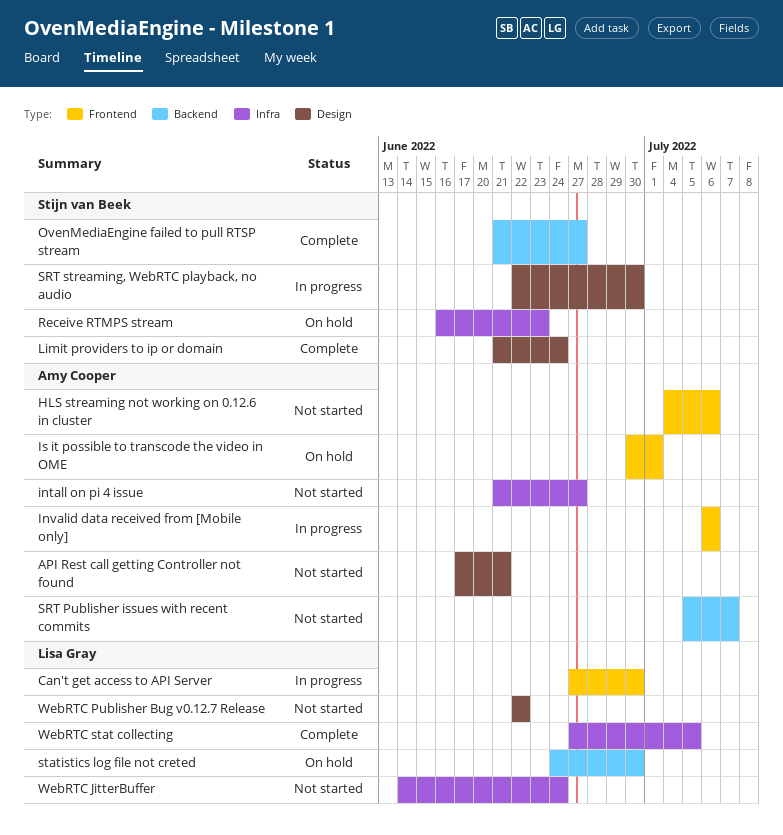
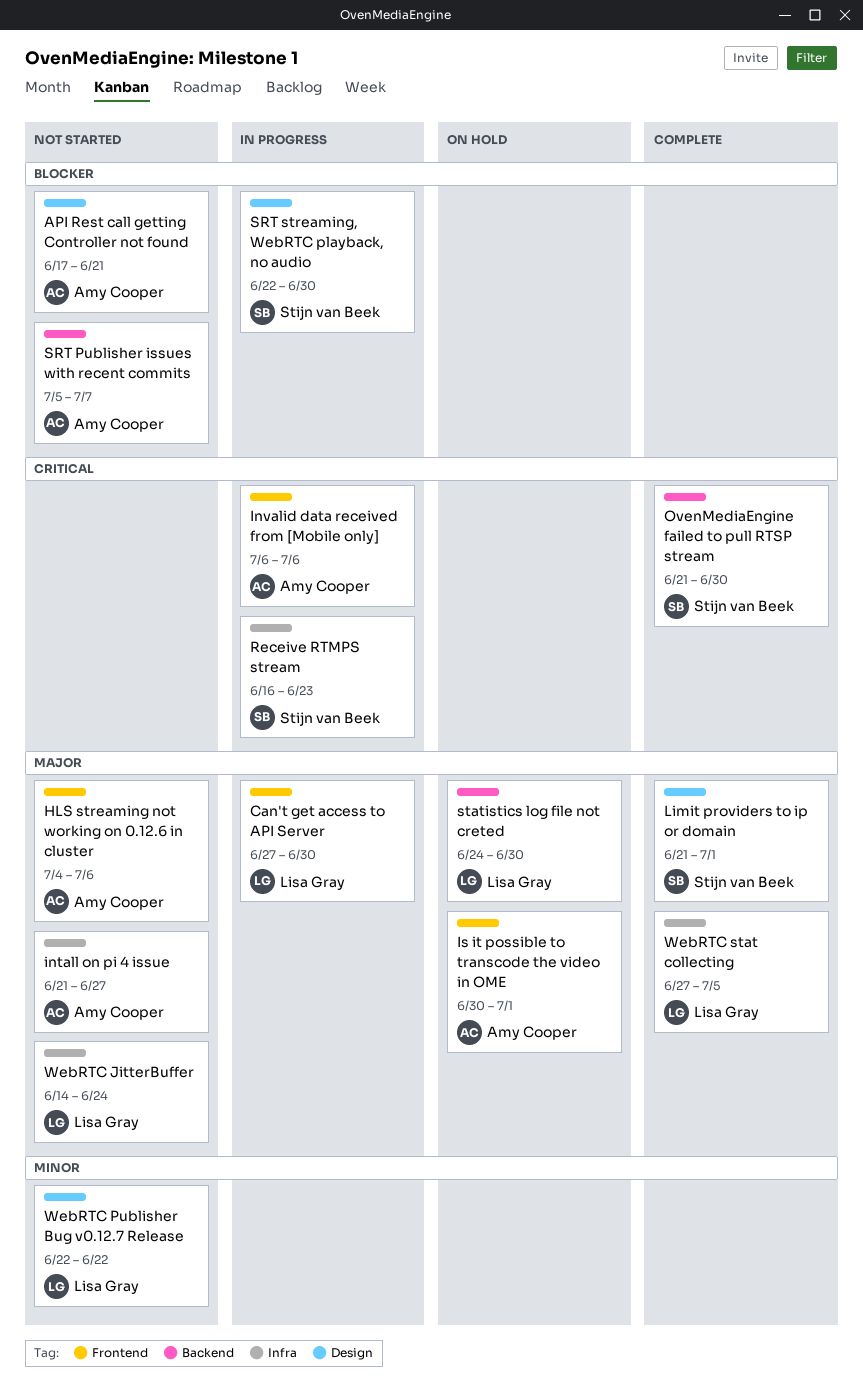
Limit providers to ip or domain, due: Jun 24 -> Jul 1
OvenMediaEngine failed to pull RTSP stream, due: Jun 27 -> Jun 30
Receive RTMPS stream, status: On hold -> In progress

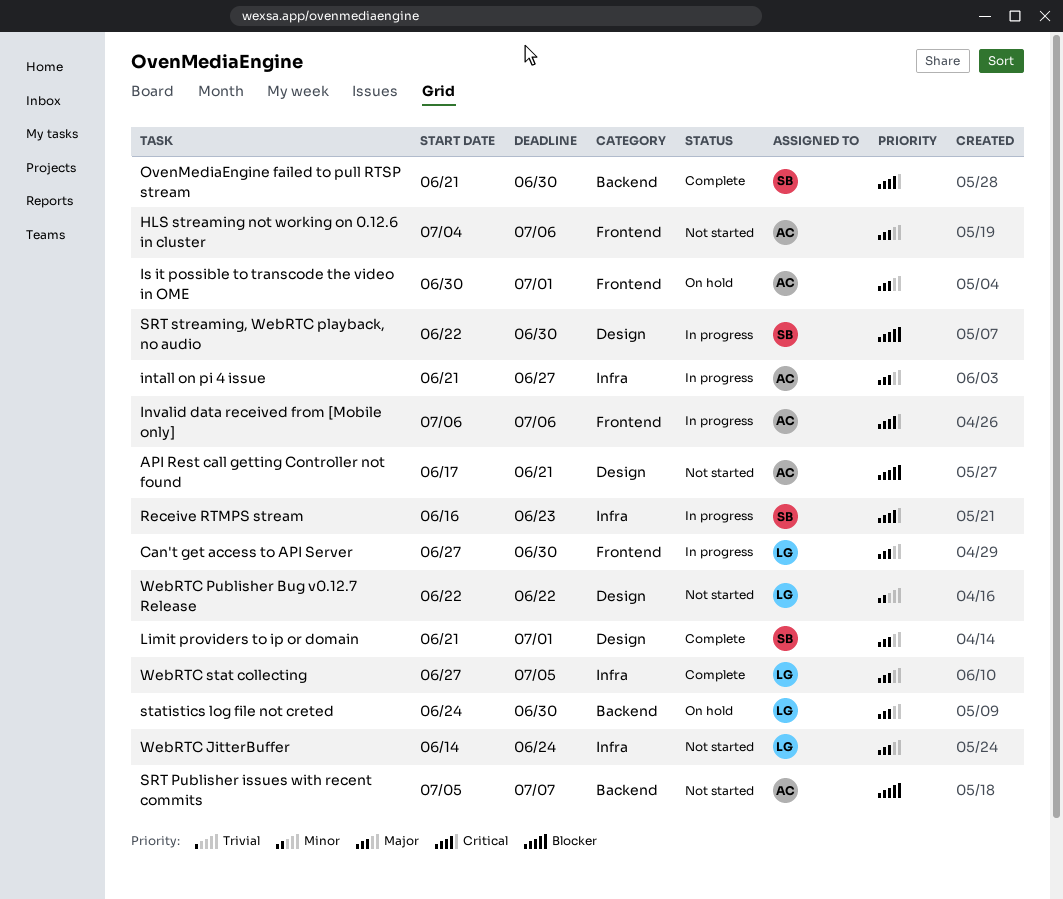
intall on pi 4 issue, status: Not started -> In progress

